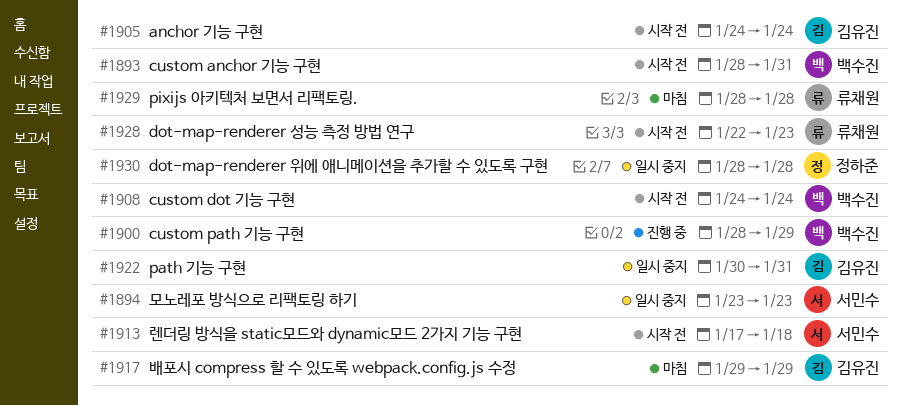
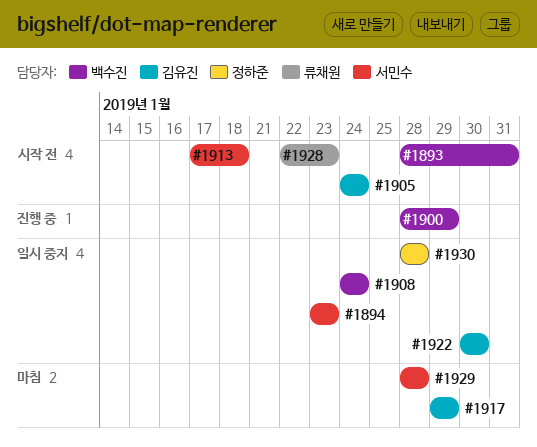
#1908, status: 시작 전 -> 일시 중지
#1922, due: Jan 31 -> Jan 30
#1929, owner: 류채원 -> 서민수

